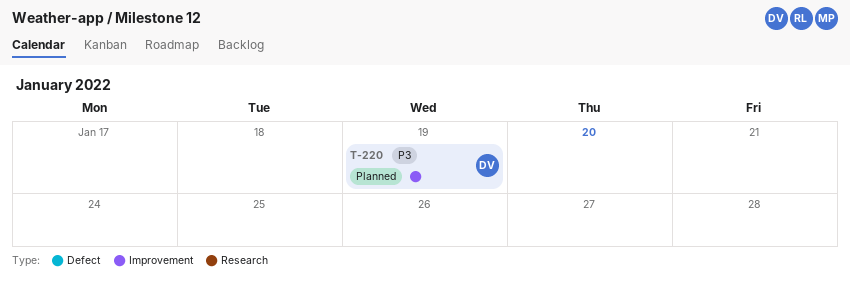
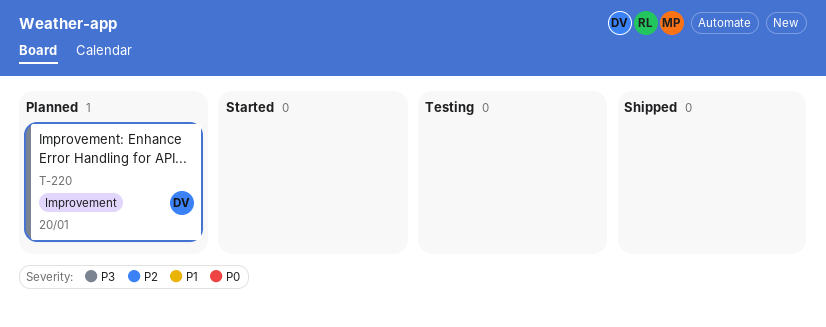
T-220, due: Jan 19 -> Jan 20

